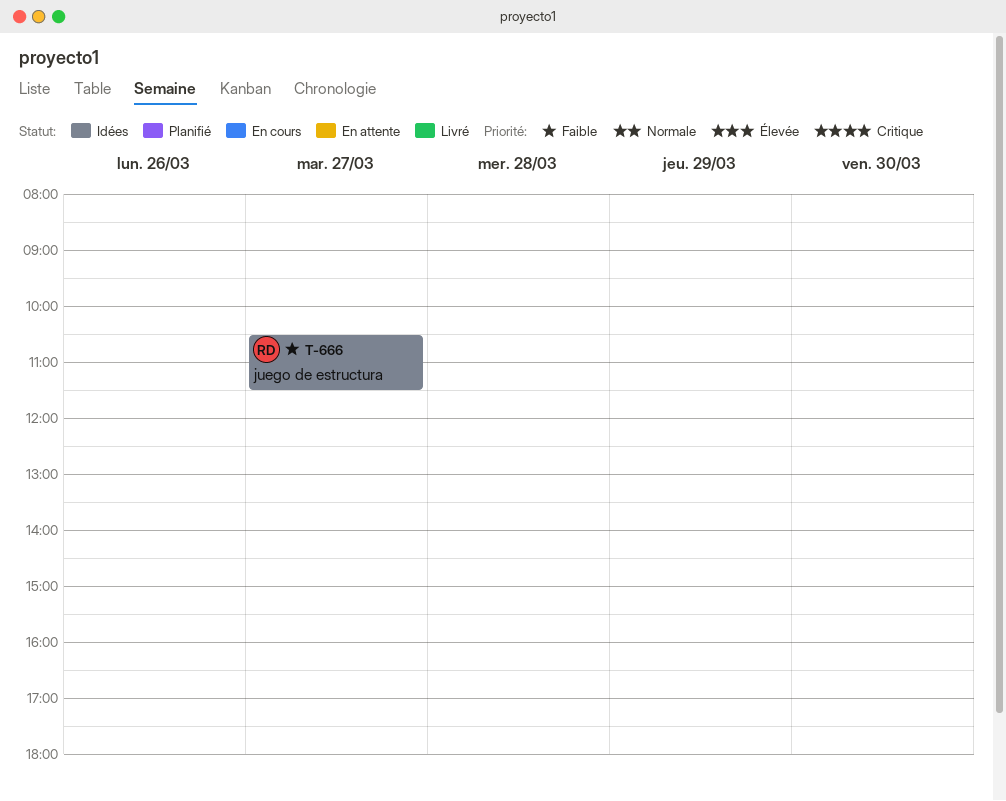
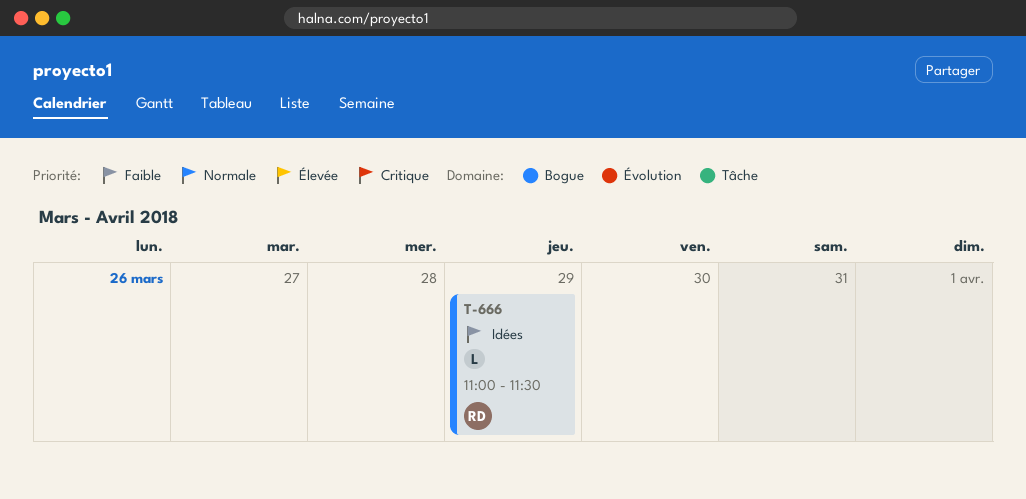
T-666, day: Mar 27 -> Mar 29
T-666, begins: 10:30 -> 11:00

